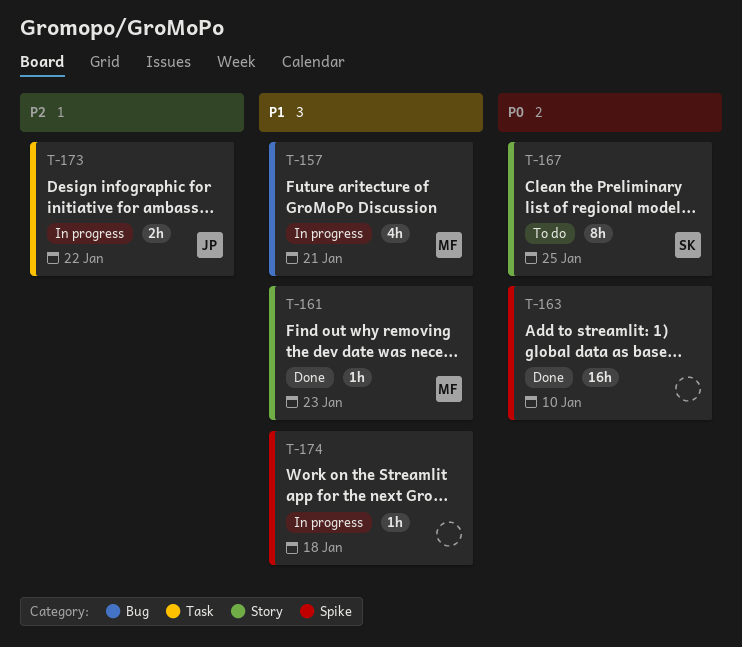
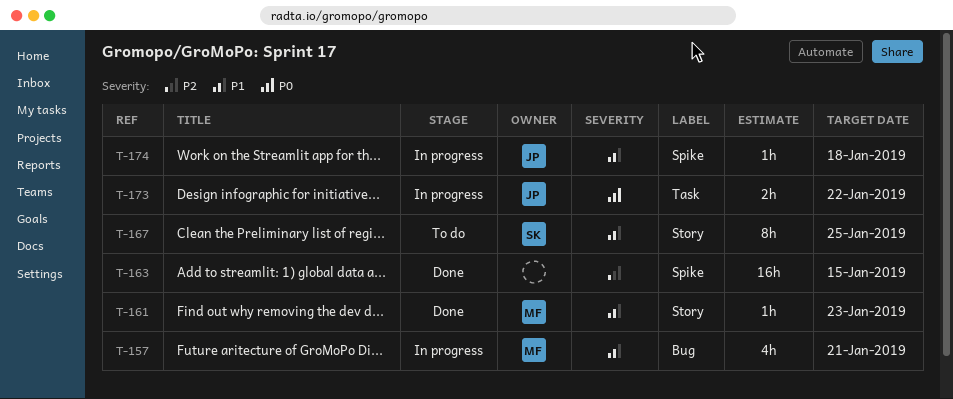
T-163, priority: P0 -> P2
T-163, due: Jan 10 -> Jan 15
T-167, priority: P0 -> P1
T-173, priority: P2 -> P0
T-174, owner: none -> JP

